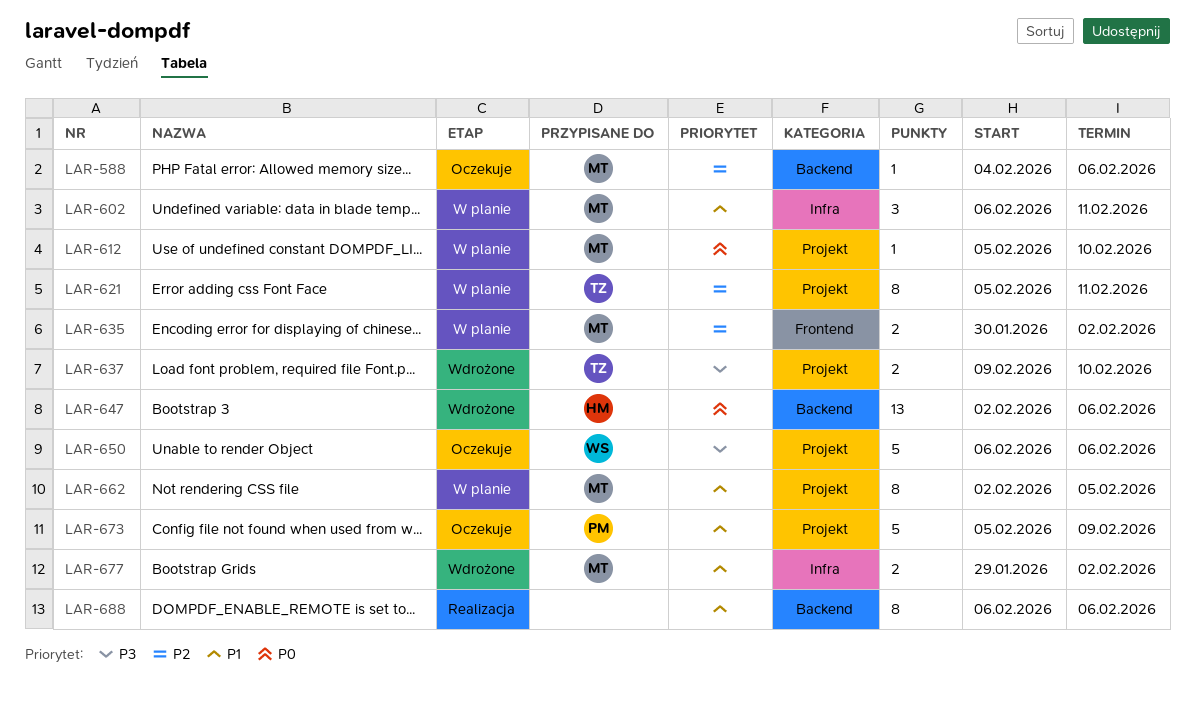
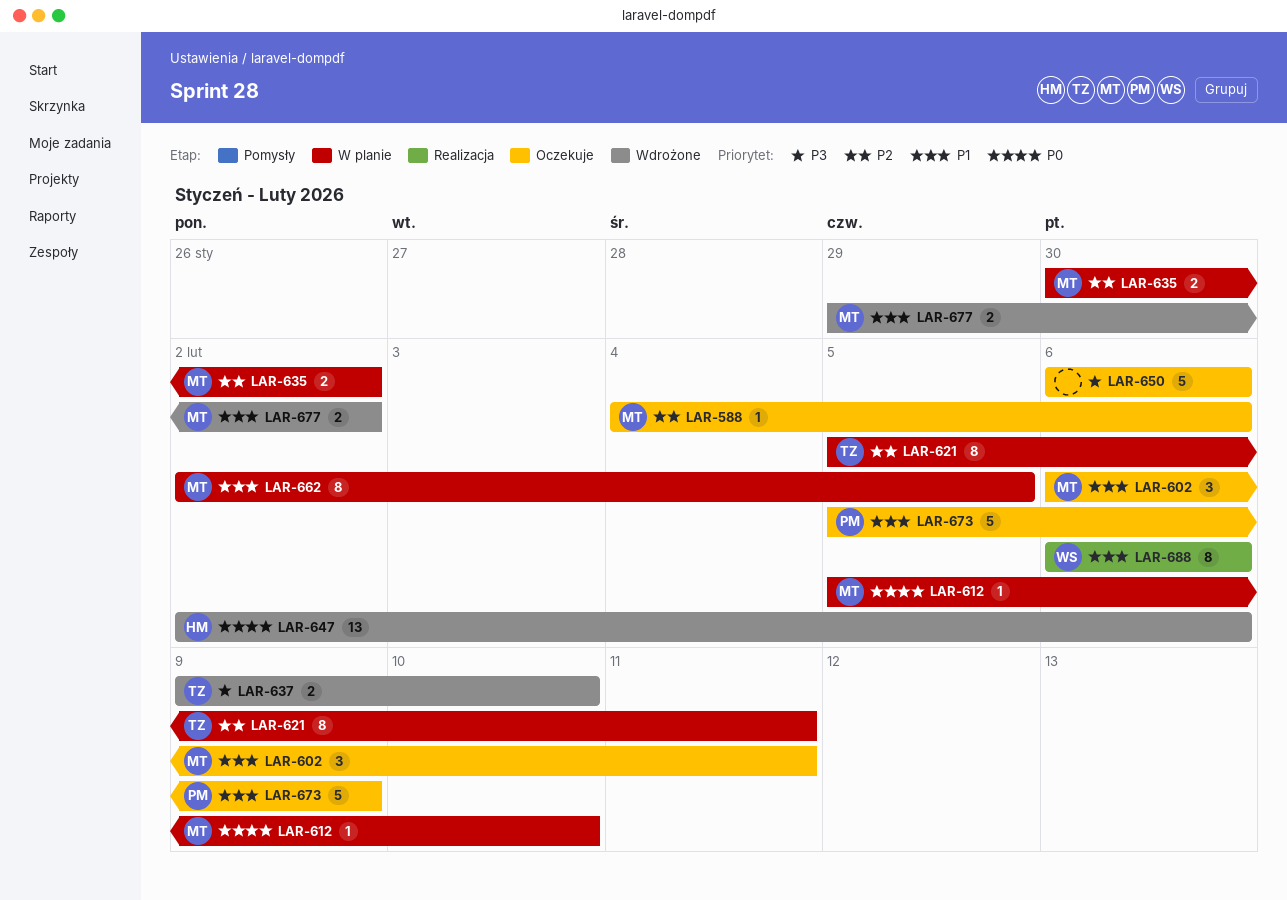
LAR-602, status: W planie -> Oczekuje
LAR-650, owner: WS -> none
LAR-688, owner: none -> WS

